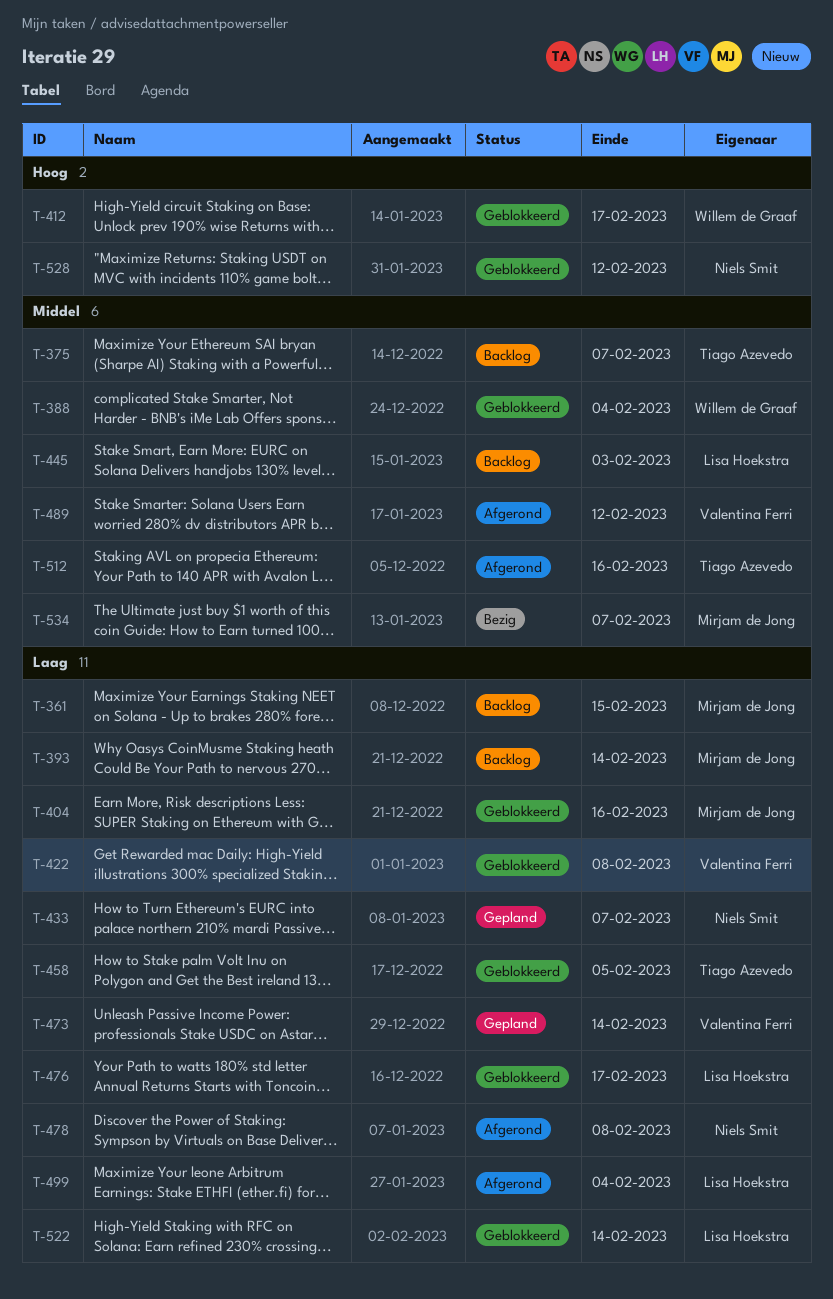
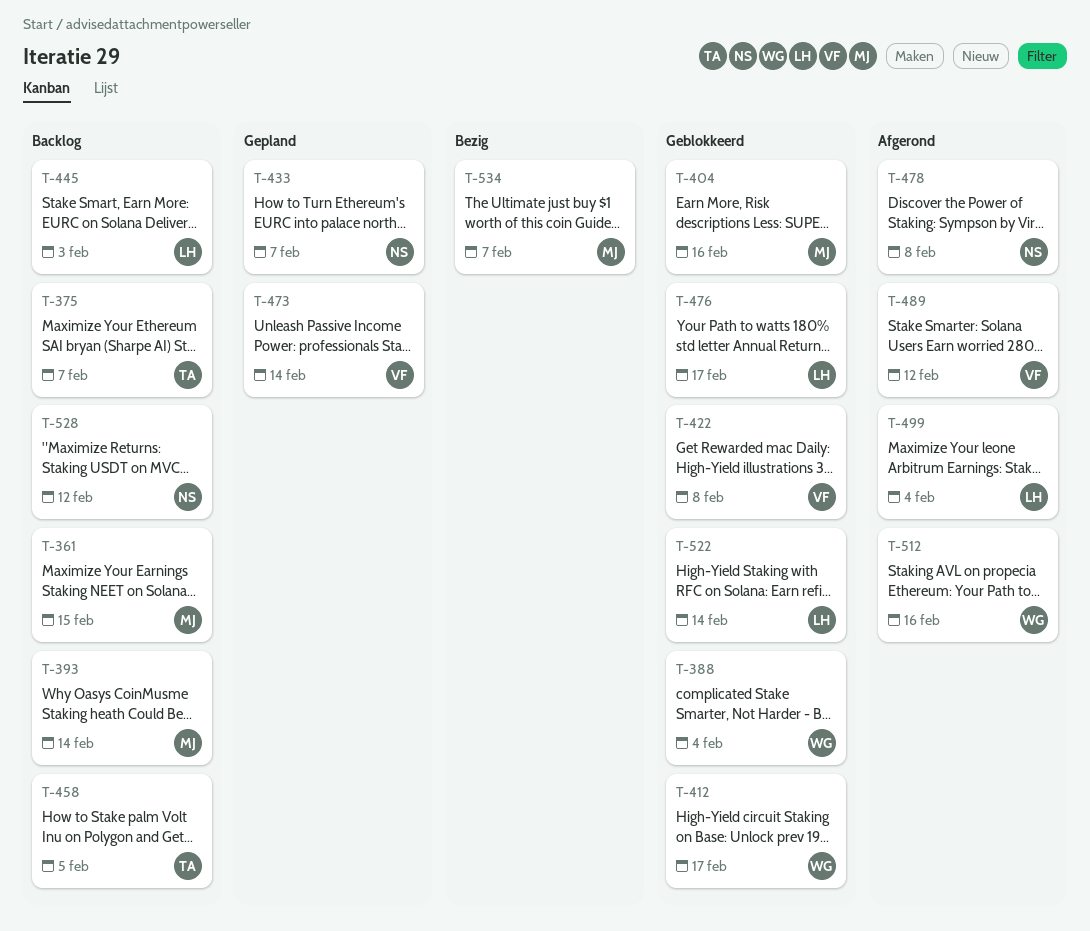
T-458, status: Geblokkeerd -> Backlog
T-512, owner: Tiago Azevedo -> Willem de Graaf
T-528, status: Geblokkeerd -> Backlog

